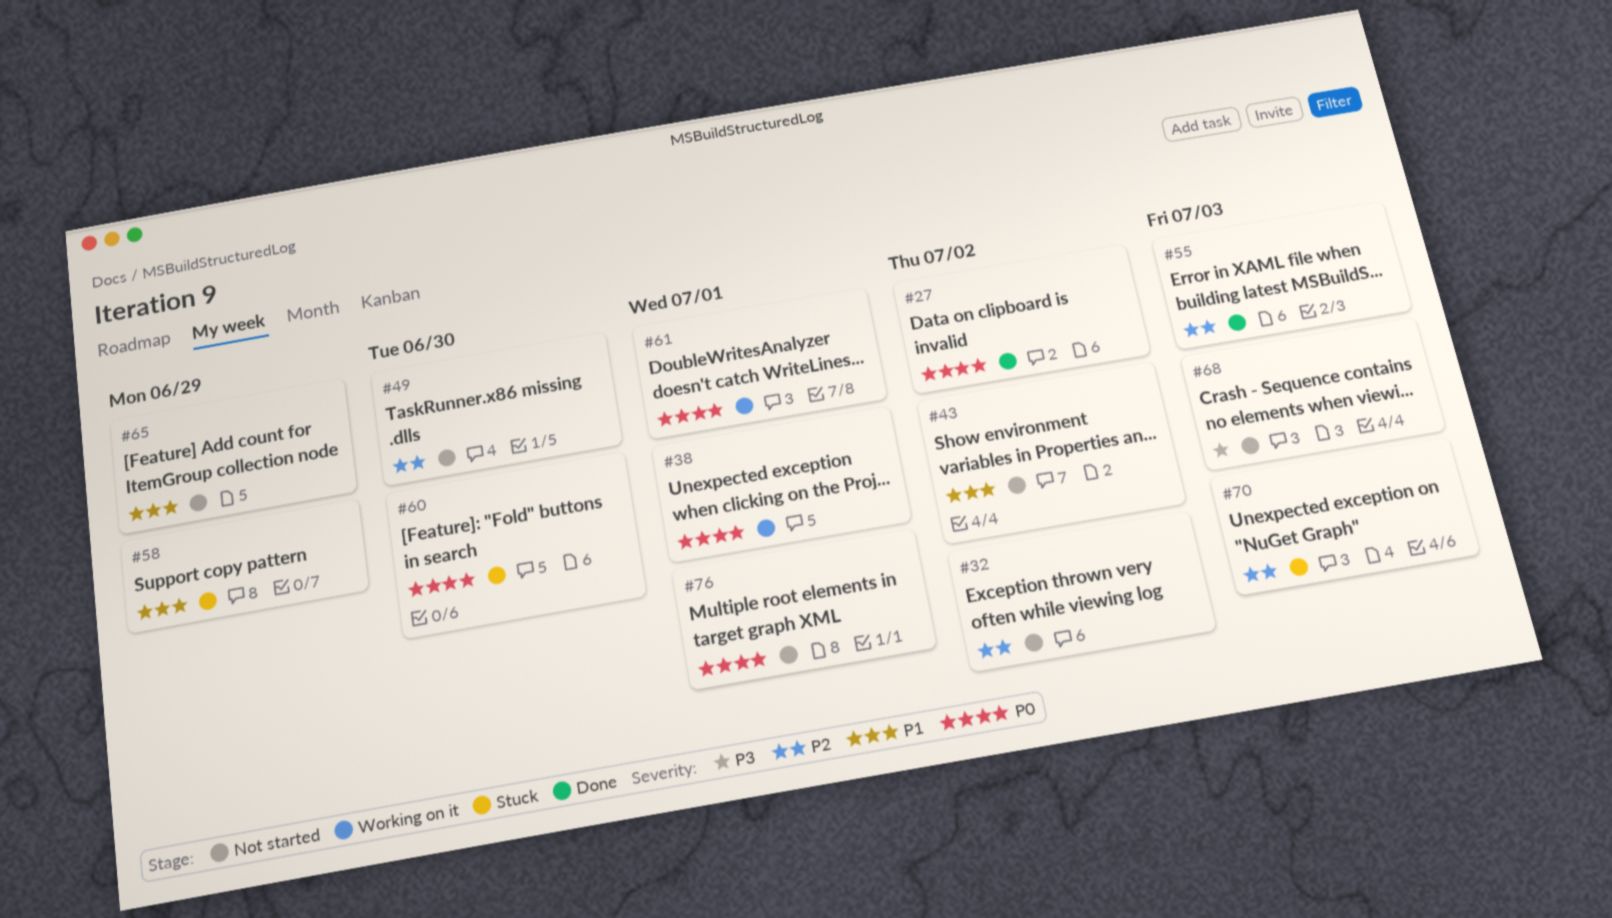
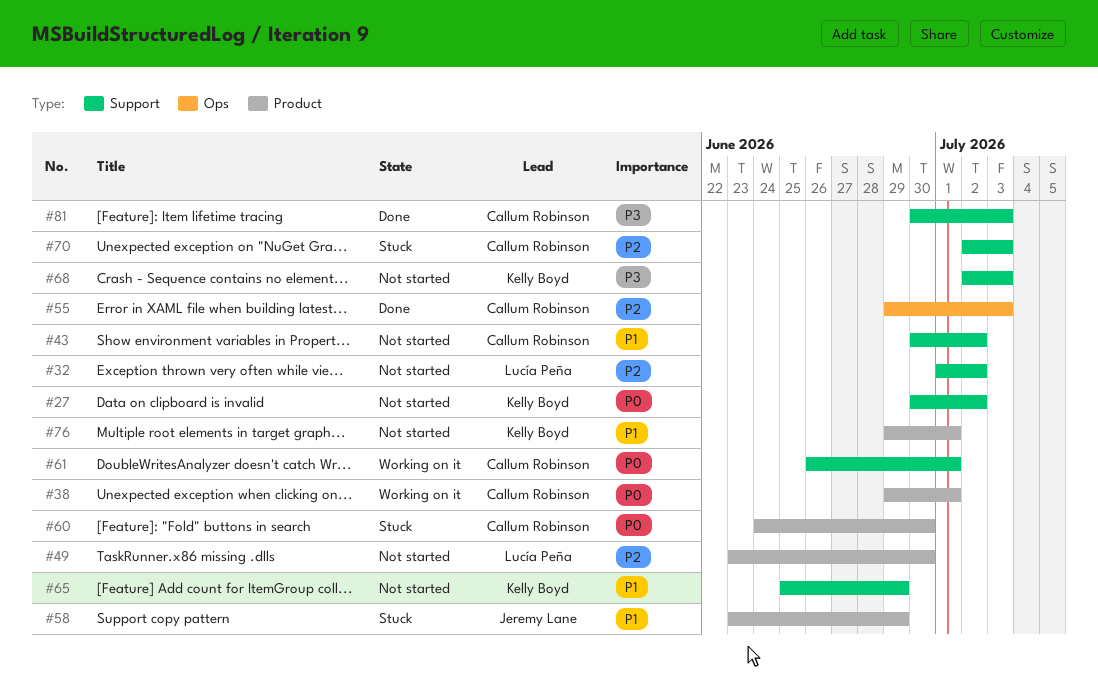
#27, status: Done -> Not started
#76, priority: P0 -> P1
#81: none -> present

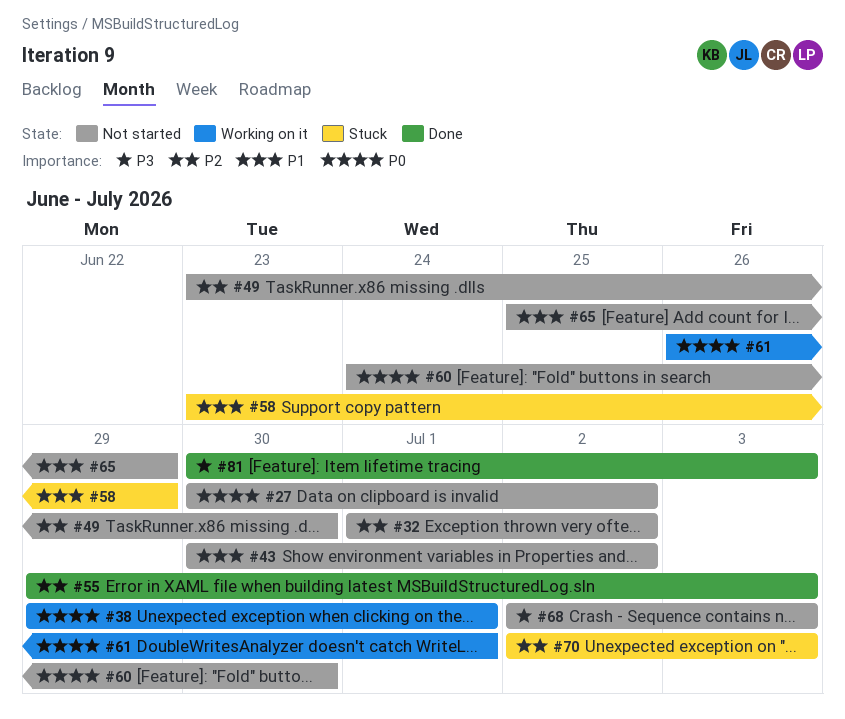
#60, status: Stuck -> Not started
#76: present -> none

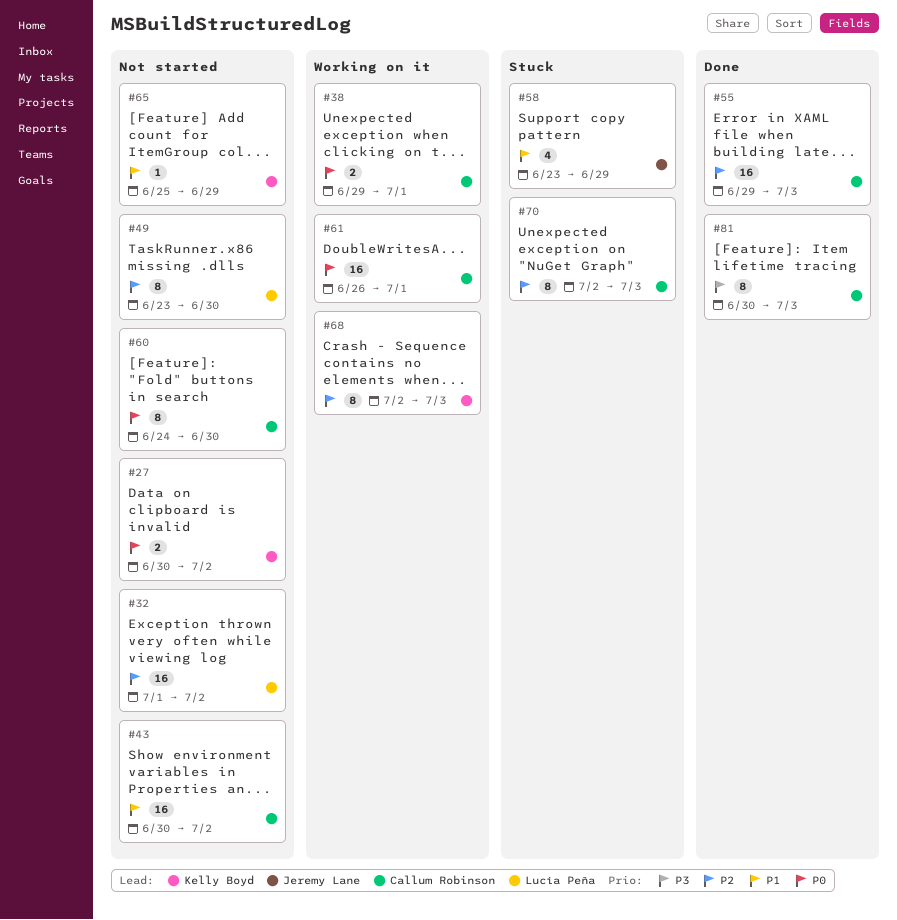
#68, status: Not started -> Working on it
#68, priority: P3 -> P2

